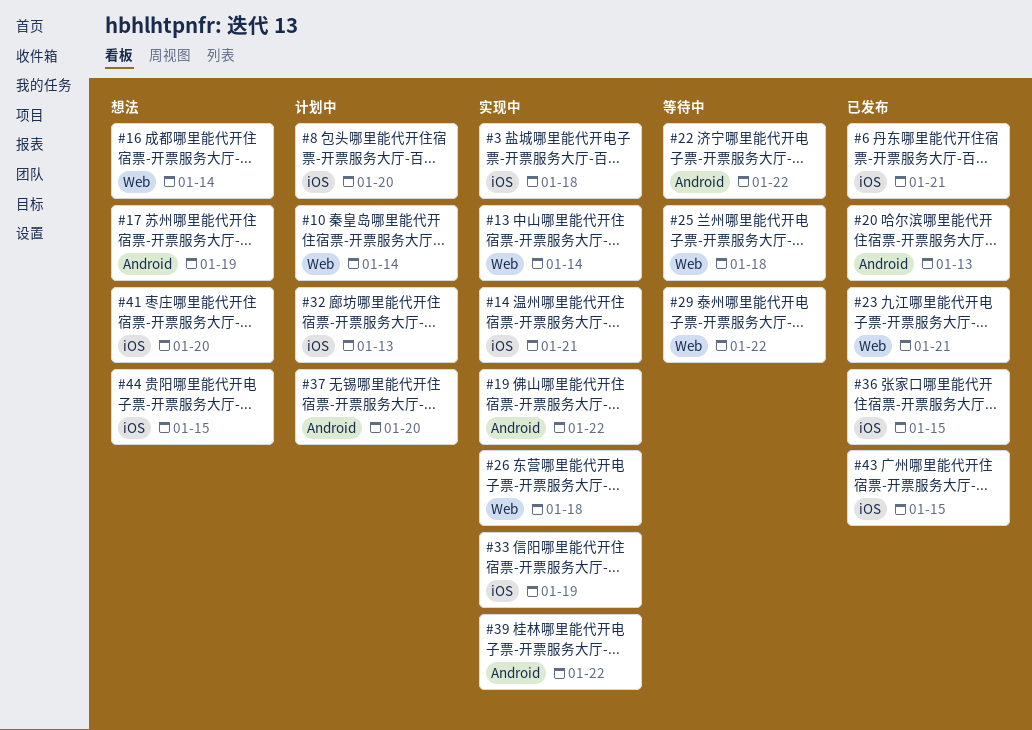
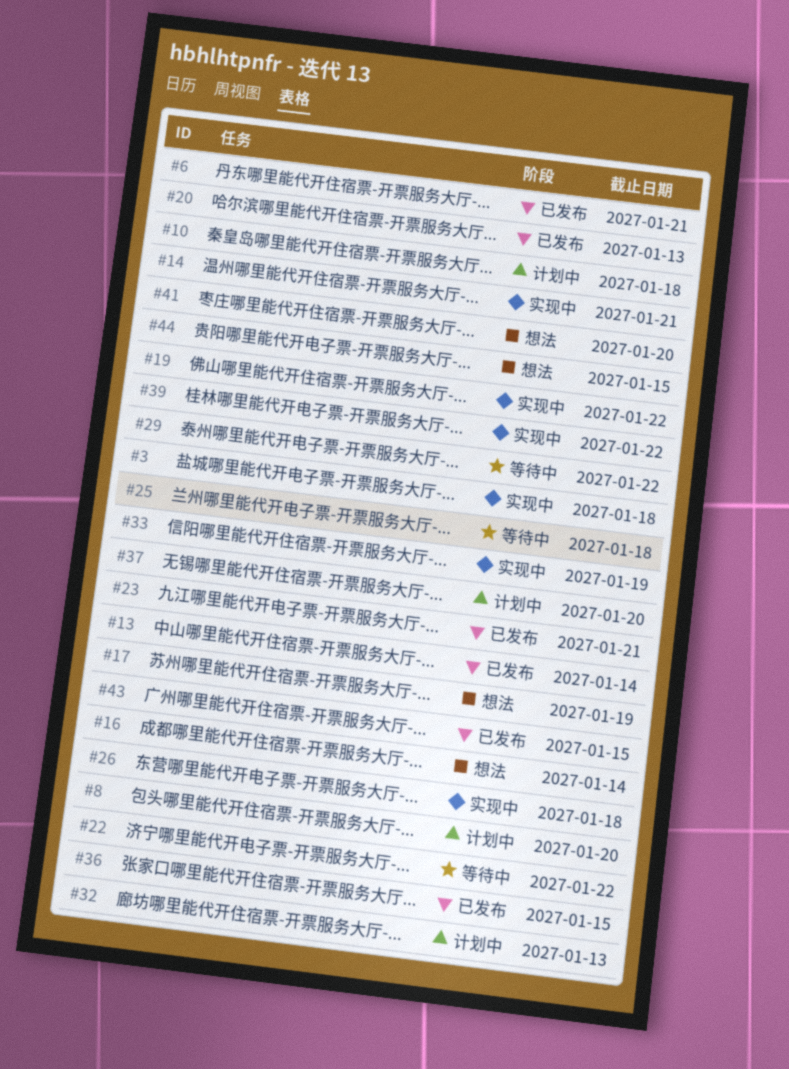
#10, due: Jan 14 -> Jan 18
#13, status: 实现中 -> 已发布

